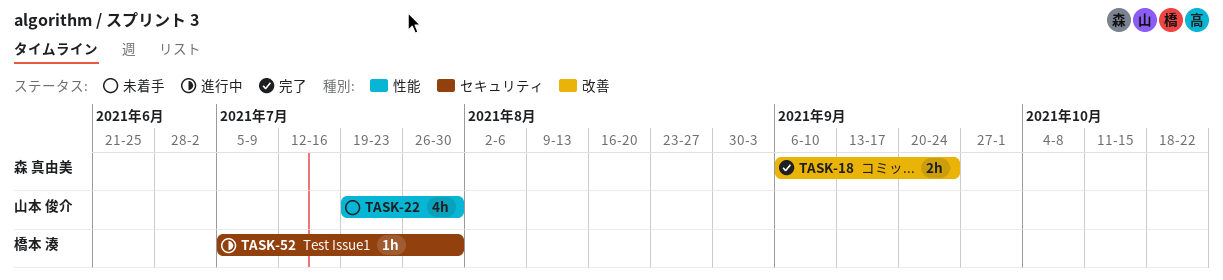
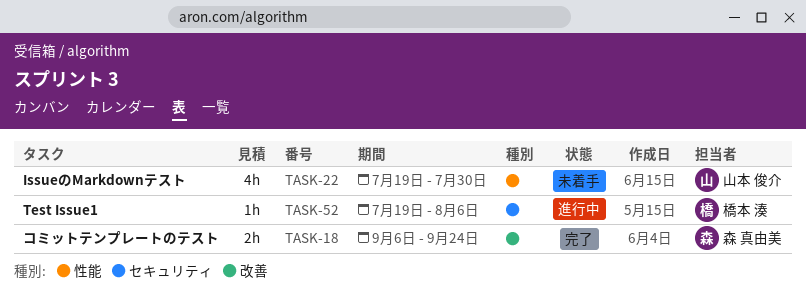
TASK-52, start: Jul 5 -> Jul 19
TASK-52, due: Jul 30 -> Aug 6

